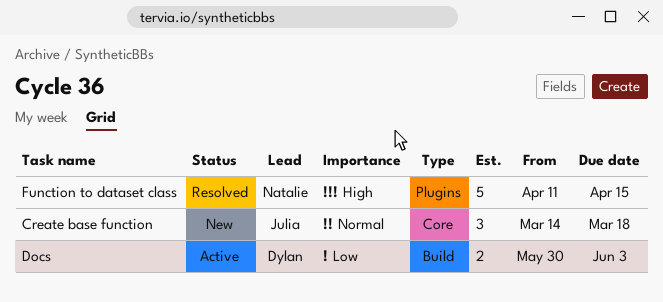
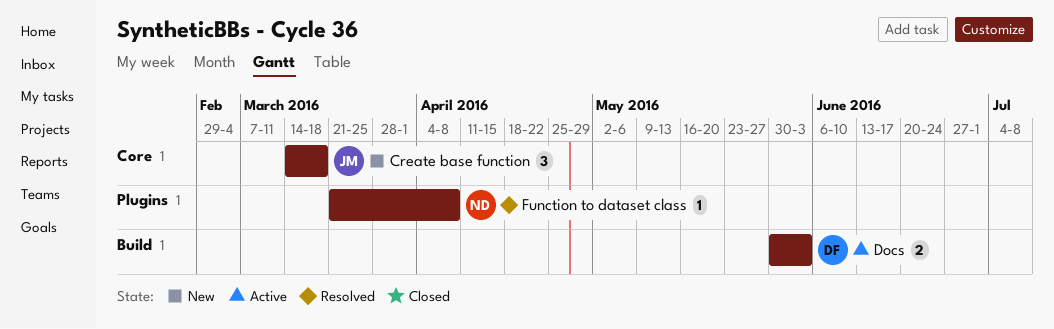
Function to dataset class, estimate: 5 -> 1
Function to dataset class, start: Apr 11 -> Mar 21
Function to dataset class, due: Apr 15 -> Apr 8

